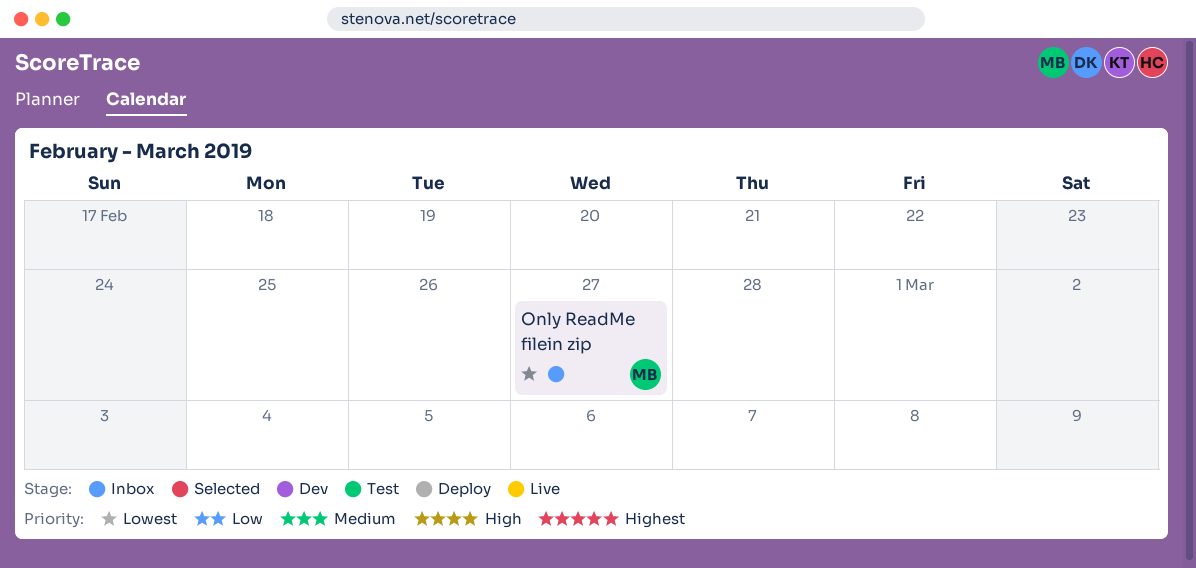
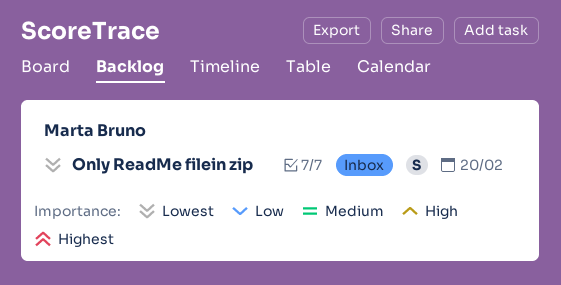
Only ReadMe filein zip, due: Feb 27 -> Feb 20

